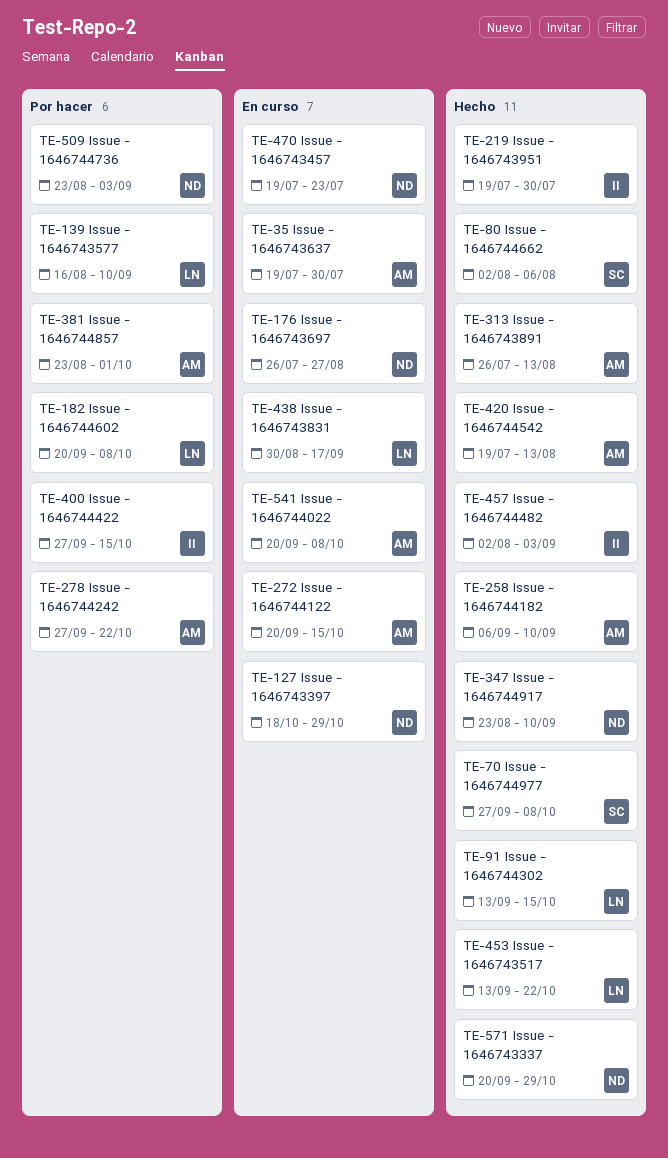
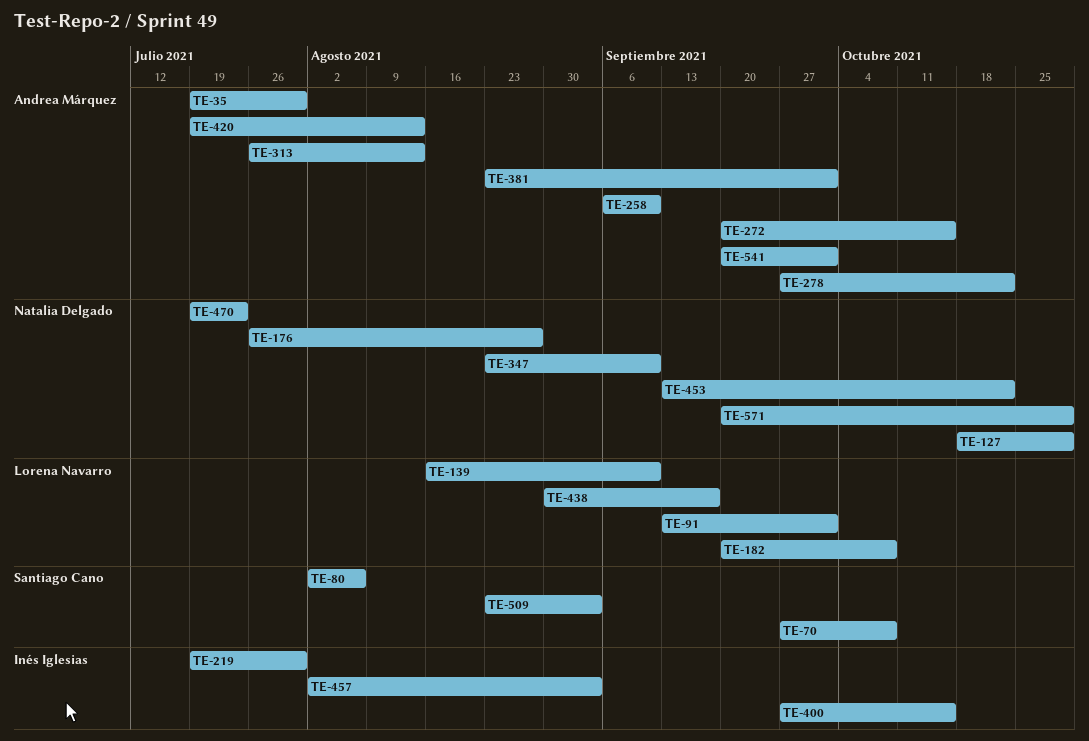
TE-91, due: Oct 15 -> Oct 1
TE-453, owner: Lorena Navarro -> Natalia Delgado
TE-509, owner: Natalia Delgado -> Santiago Cano
TE-541, due: Oct 8 -> Oct 1

